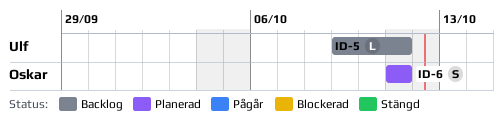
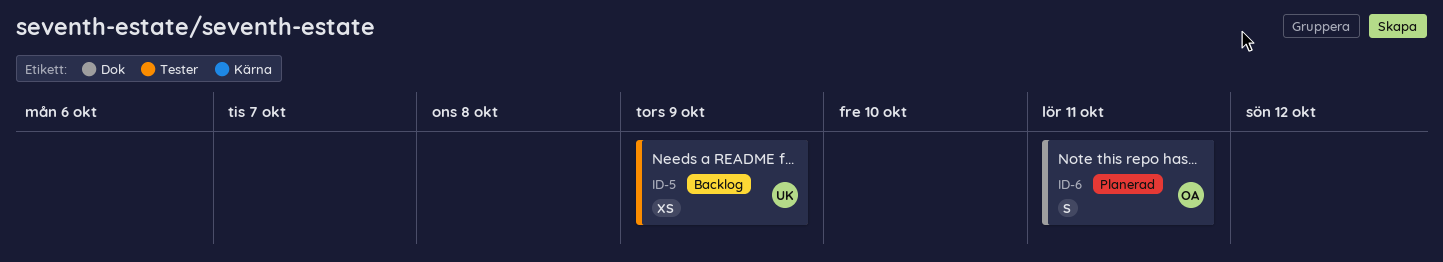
ID-5, estimate: L -> XS
ID-5, due: Oct 11 -> Oct 9

